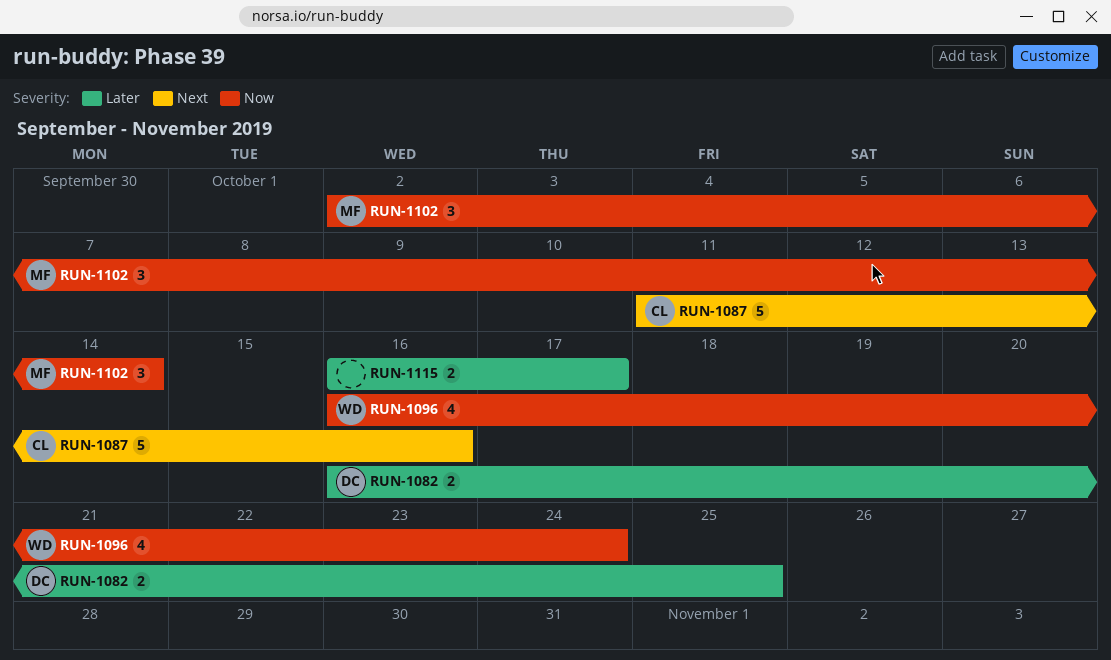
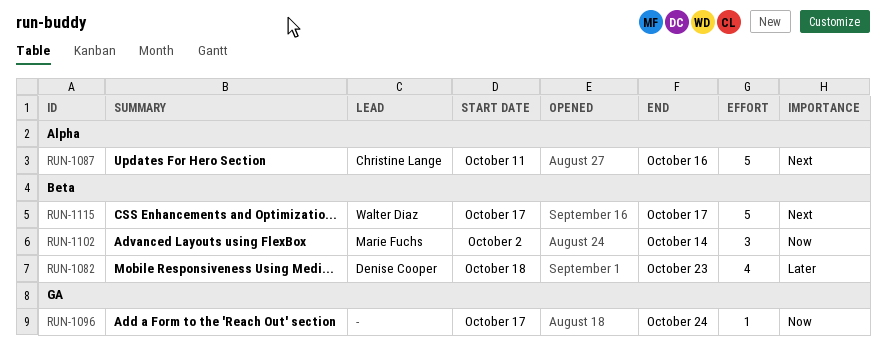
RUN-1082, estimate: 2 -> 4
RUN-1082, start: Oct 16 -> Oct 18
RUN-1082, due: Oct 25 -> Oct 23
RUN-1096, owner: Walter Diaz -> none
RUN-1096, estimate: 4 -> 1
RUN-1096, start: Oct 16 -> Oct 17
RUN-1115, owner: none -> Walter Diaz
RUN-1115, priority: Later -> Next
RUN-1115, estimate: 2 -> 5
RUN-1115, start: Oct 16 -> Oct 17

